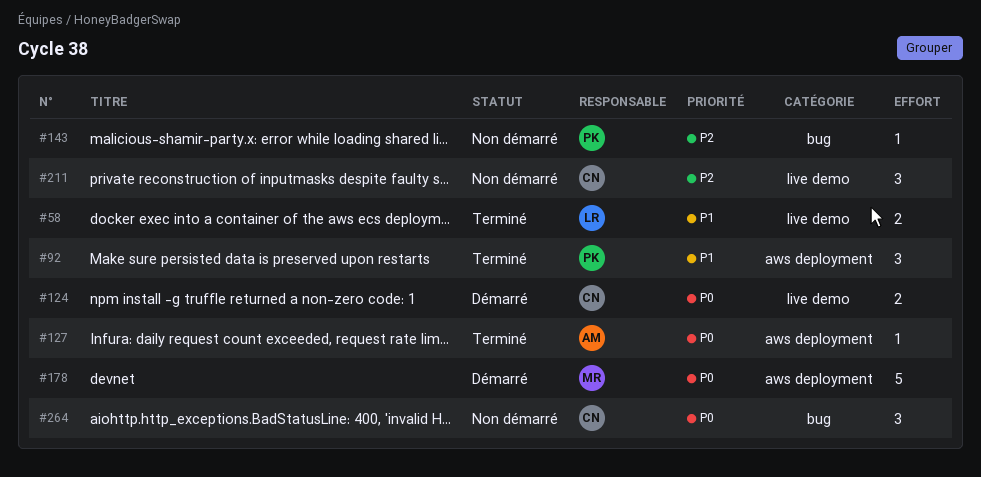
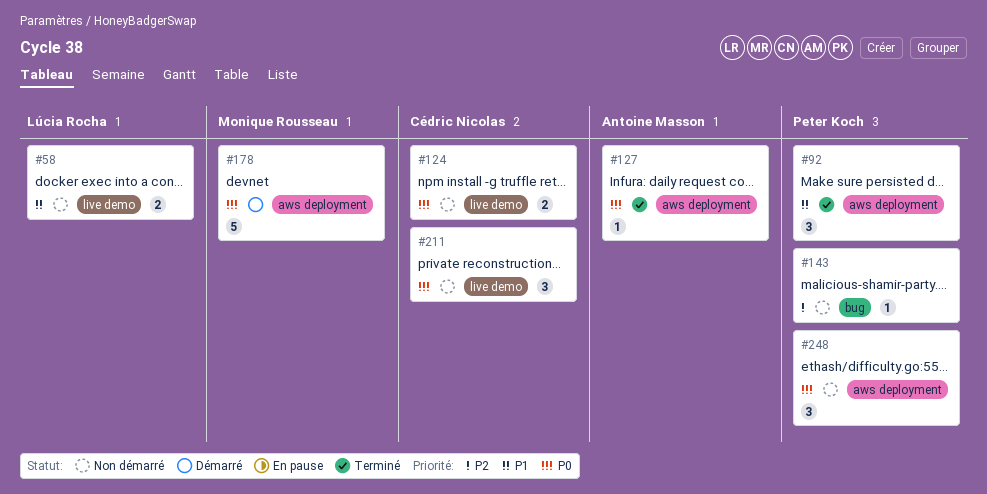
#58, status: Terminé -> Non démarré
#124, status: Démarré -> Non démarré
#211, priority: P2 -> P0
#248: none -> present
#264: present -> none

